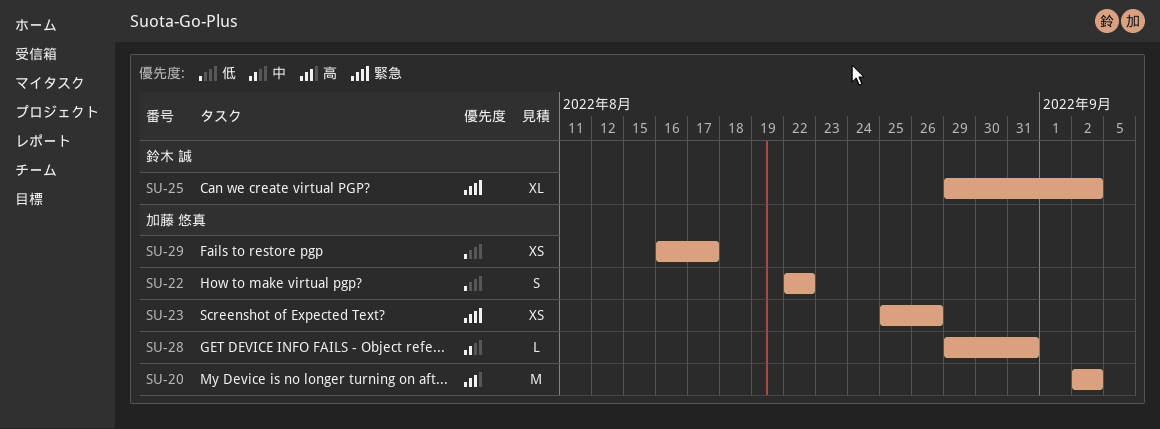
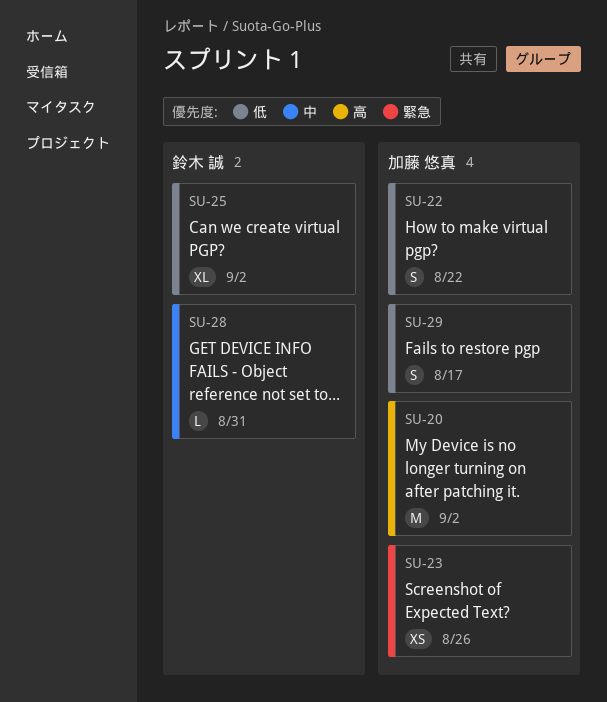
SU-25, priority: 緊急 -> 低
SU-28, owner: 加藤 悠真 -> 鈴木 誠
SU-29, estimate: XS -> S

